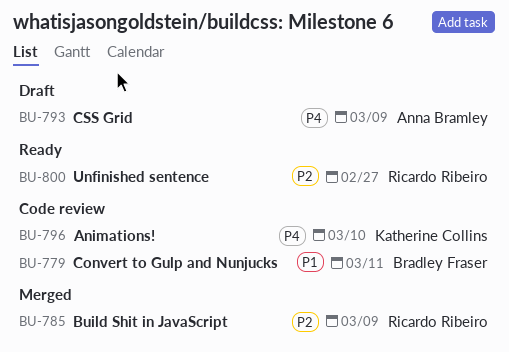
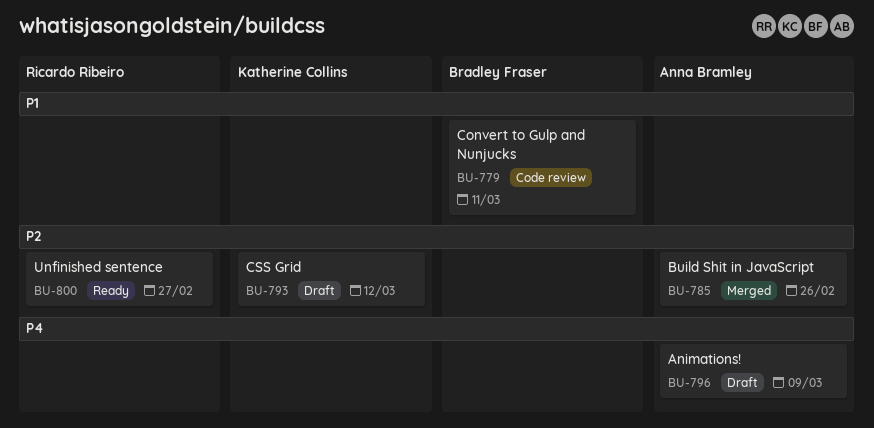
BU-785, owner: Ricardo Ribeiro -> Anna Bramley
BU-785, due: Mar 9 -> Feb 26
BU-793, owner: Anna Bramley -> Katherine Collins
BU-793, priority: P4 -> P2
BU-793, due: Mar 9 -> Mar 12
BU-796, status: Code review -> Draft
BU-796, owner: Katherine Collins -> Anna Bramley
BU-796, due: Mar 10 -> Mar 9

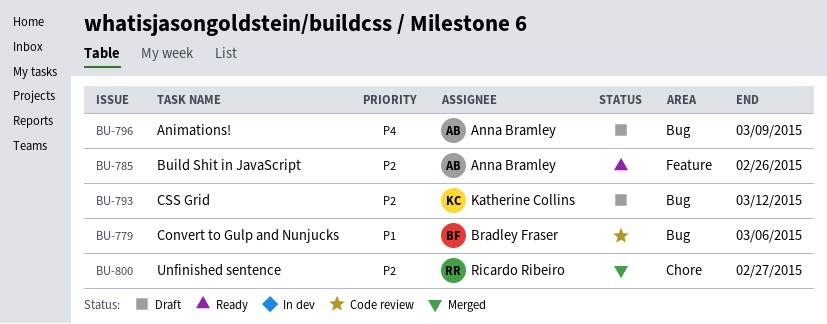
BU-779, due: Mar 11 -> Mar 6
BU-785, status: Merged -> Ready
BU-800, status: Ready -> Merged

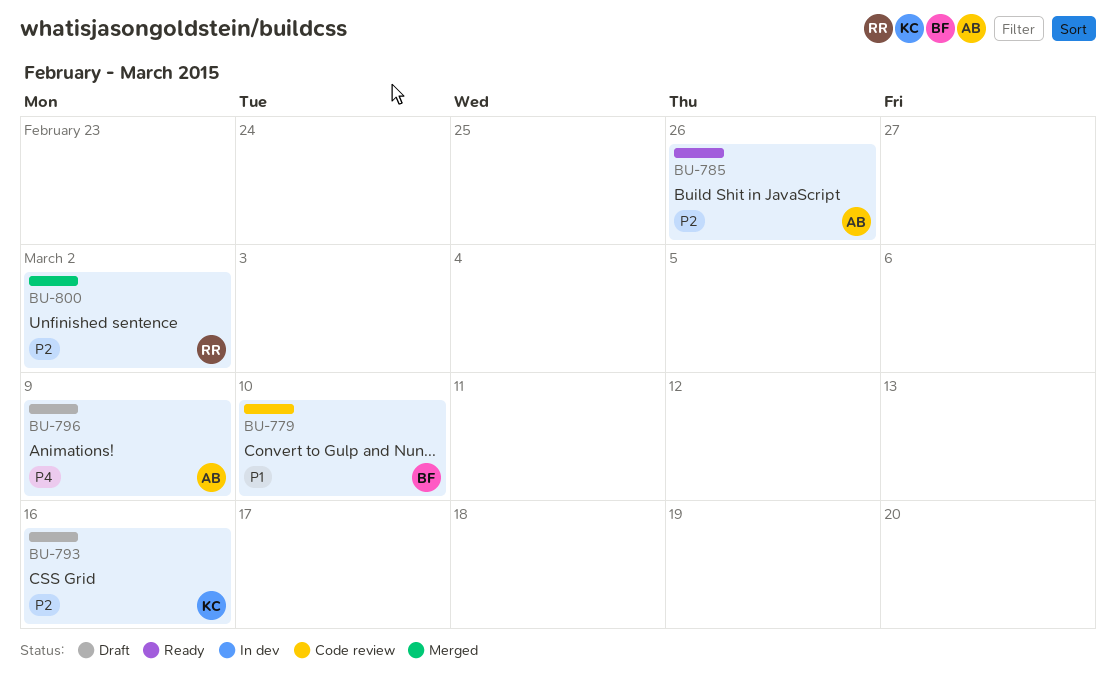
BU-779, due: Mar 6 -> Mar 10
BU-793, due: Mar 12 -> Mar 16
BU-800, due: Feb 27 -> Mar 2

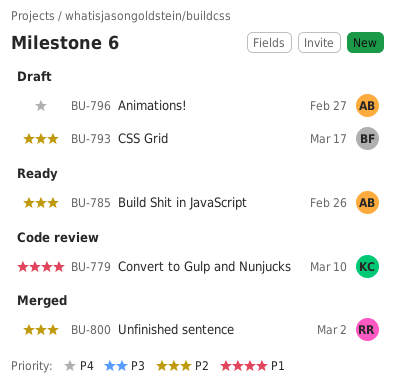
BU-779, owner: BF -> KC
BU-793, owner: KC -> BF
BU-793, due: Mar 16 -> Mar 17
BU-796, due: Mar 9 -> Feb 27

